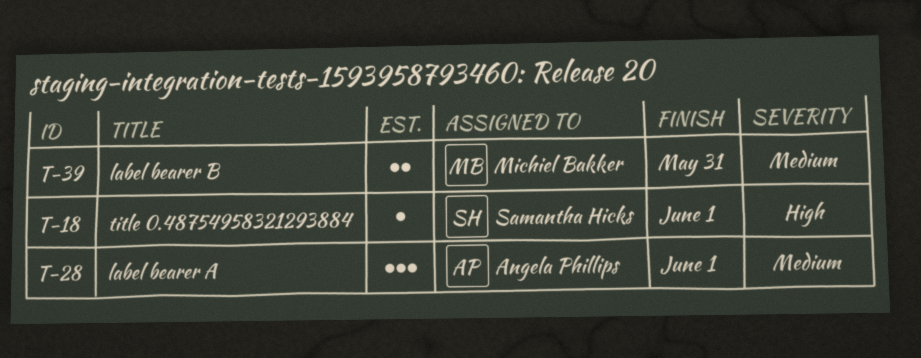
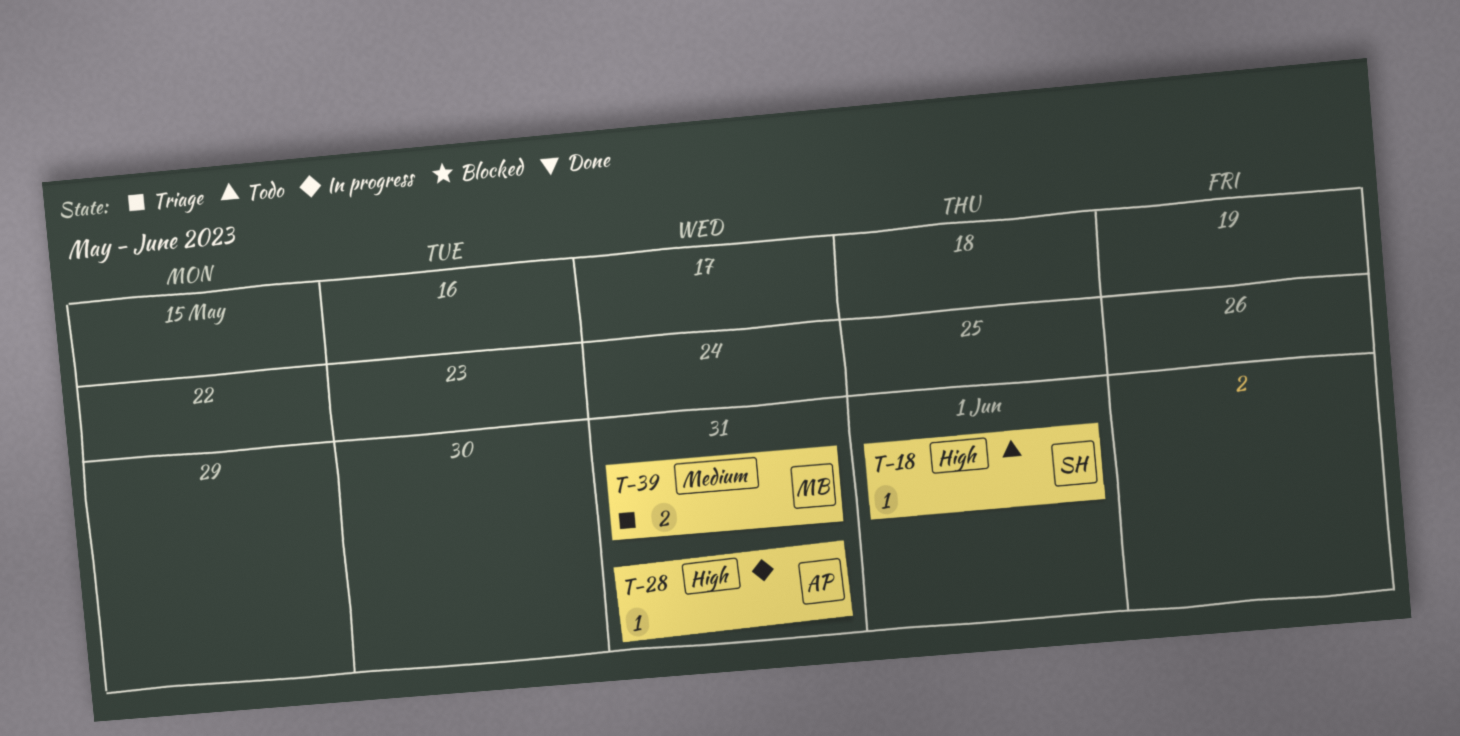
T-28, priority: Medium -> High
T-28, estimate: 3 -> 1
T-28, due: Jun 1 -> May 31

